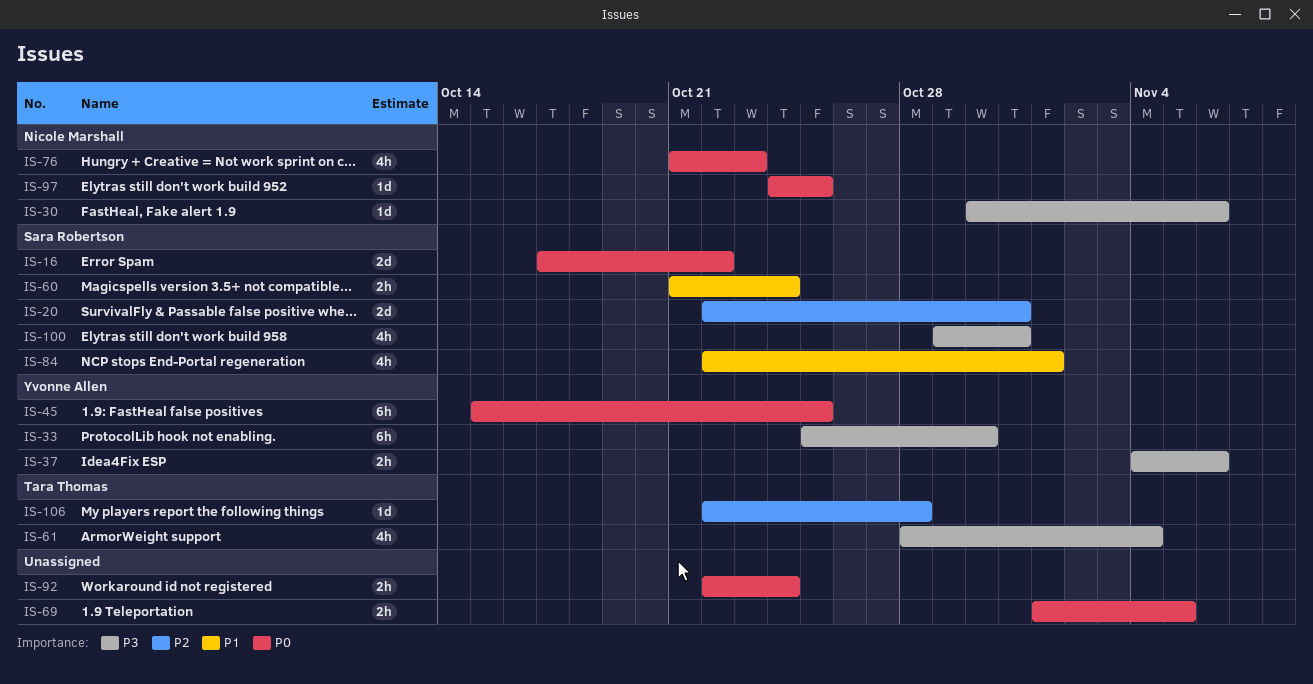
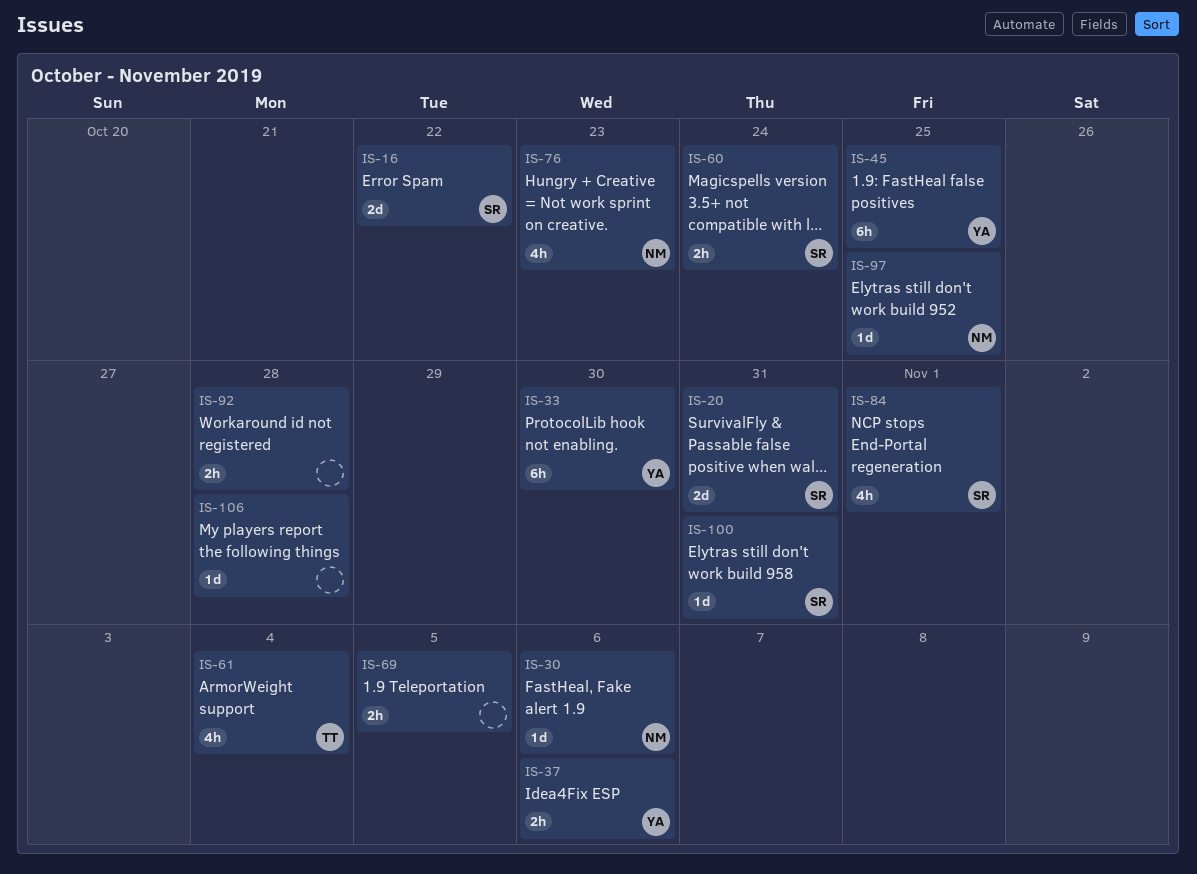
IS-92, due: Oct 24 -> Oct 28
IS-100, estimate: 4h -> 1d
IS-106, owner: Tara Thomas -> none

